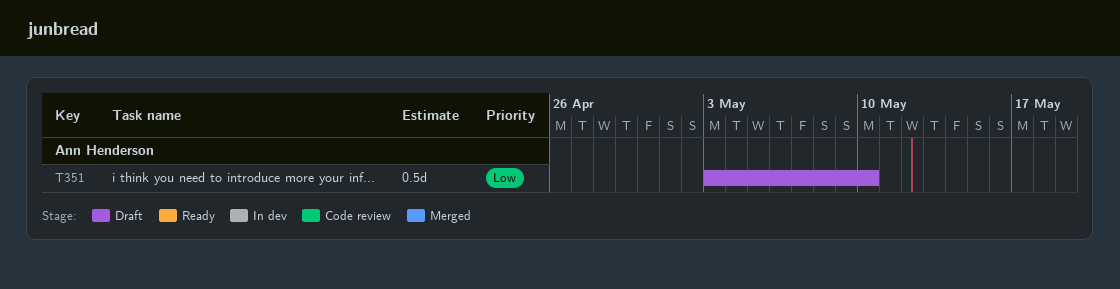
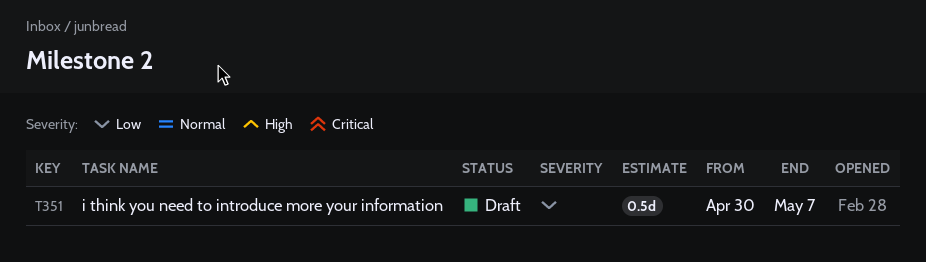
T351, start: May 3 -> Apr 30
T351, due: May 10 -> May 7

